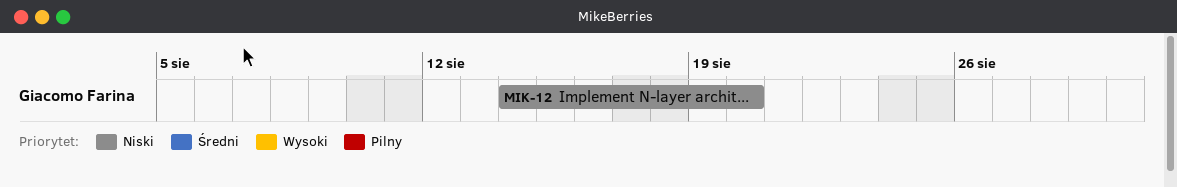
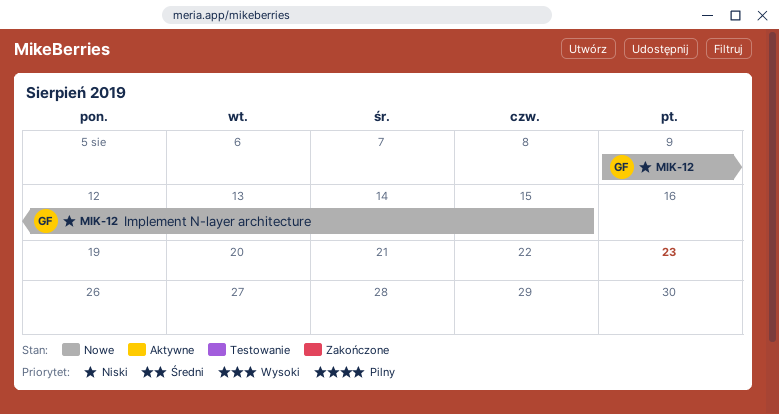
MIK-12, start: Aug 14 -> Aug 9
MIK-12, due: Aug 20 -> Aug 15

